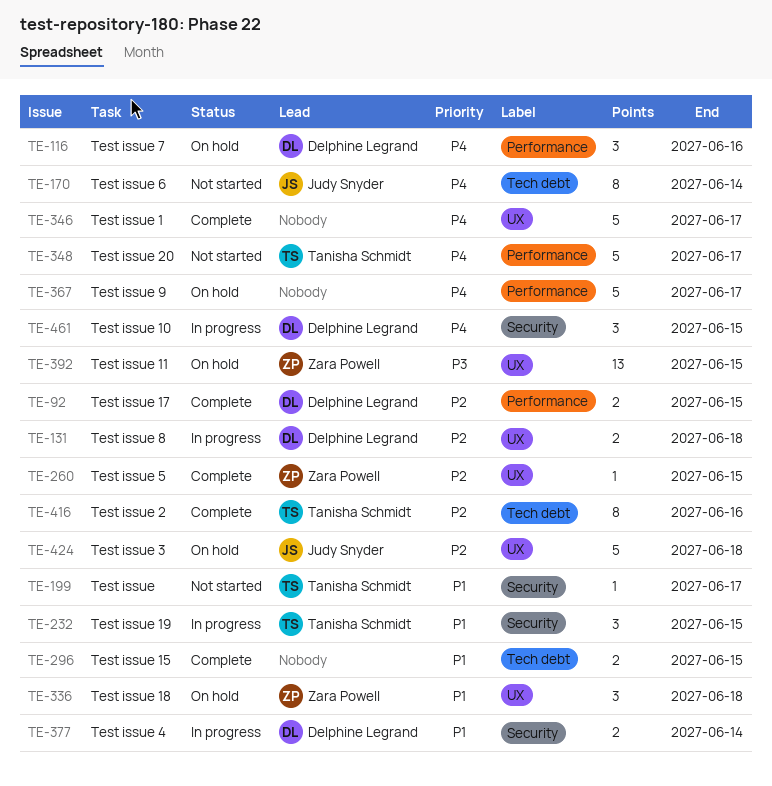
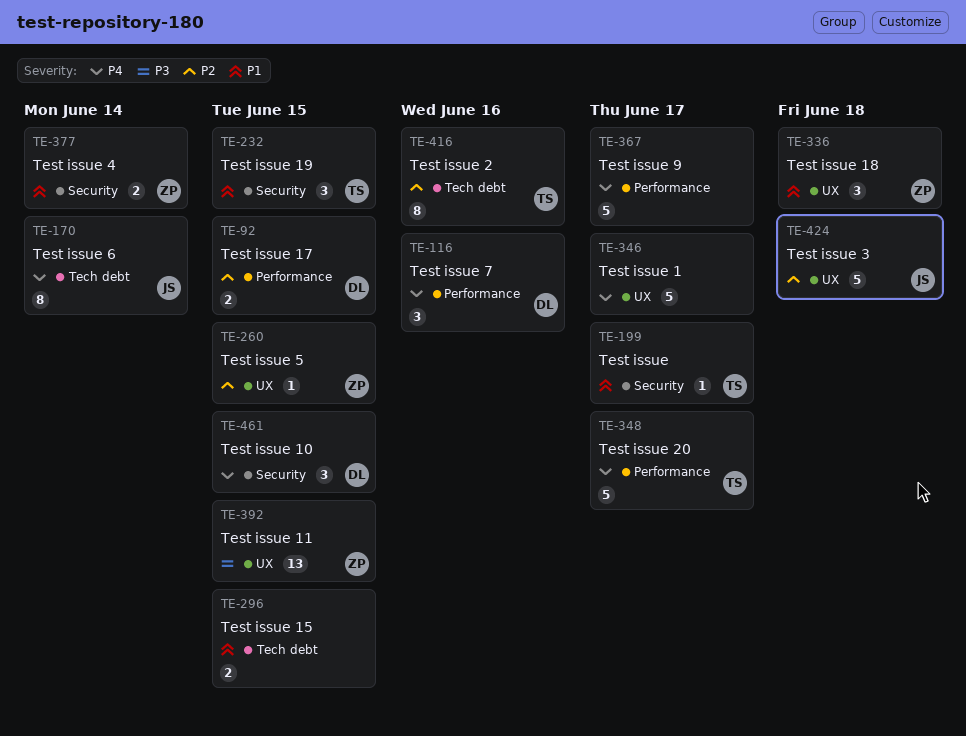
TE-131: present -> none
TE-377, owner: Delphine Legrand -> Zara Powell

